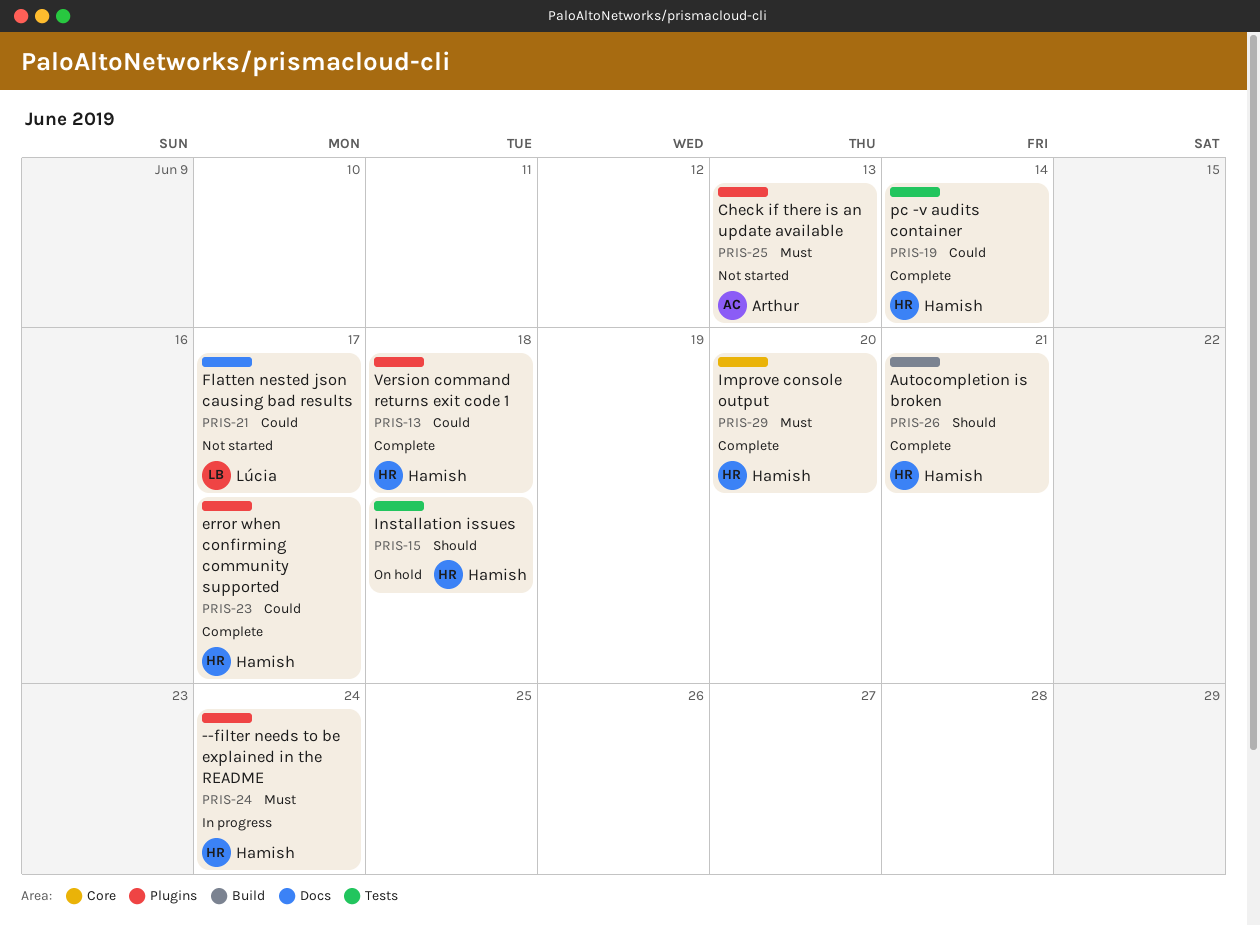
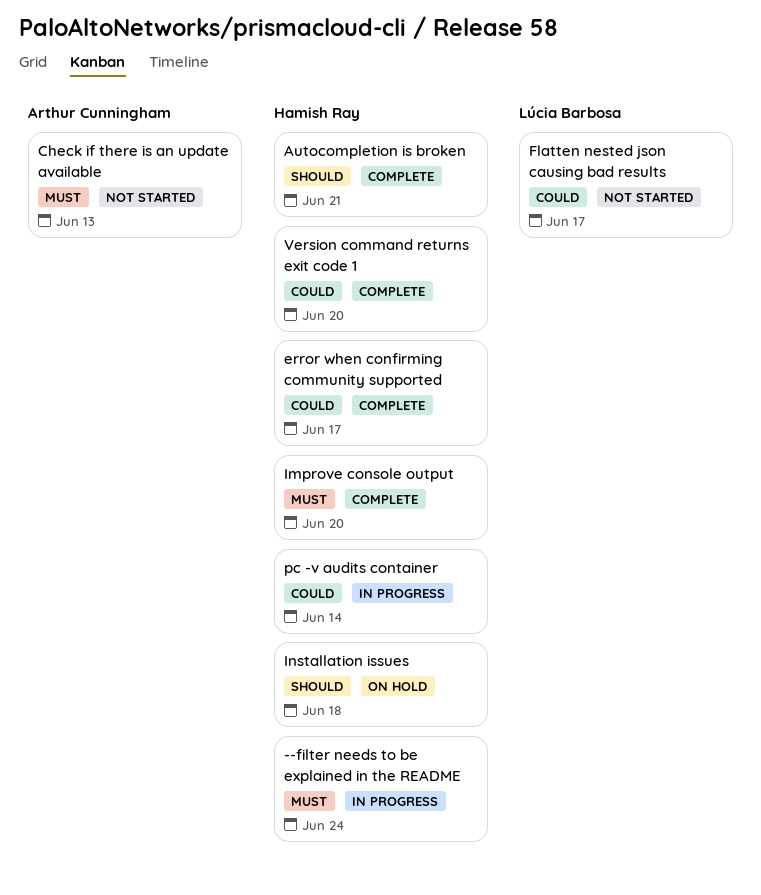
pc -v audits container, status: Complete -> In progress
Version command returns exit code 1, due: Jun 18 -> Jun 20

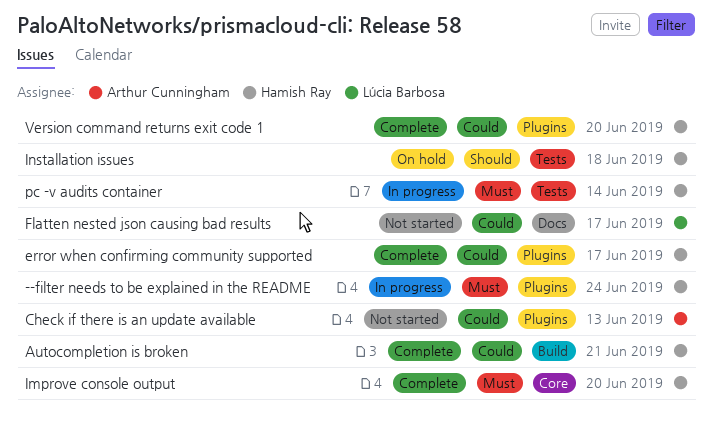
Autocompletion is broken, priority: Should -> Could
Check if there is an update available, priority: Must -> Could
pc -v audits container, priority: Could -> Must

